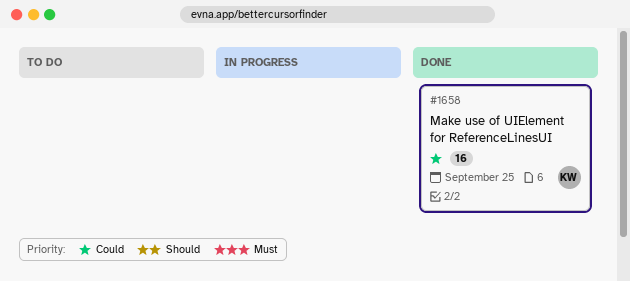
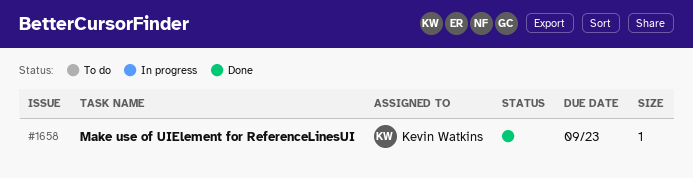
#1658, estimate: 16 -> 1
#1658, due: Sep 25 -> Sep 23

